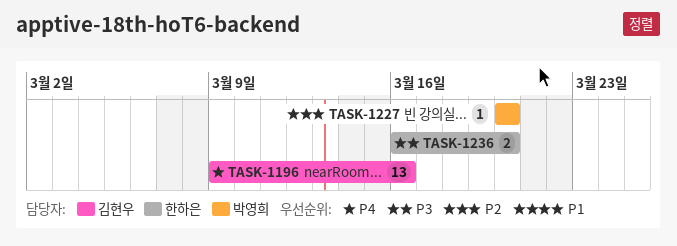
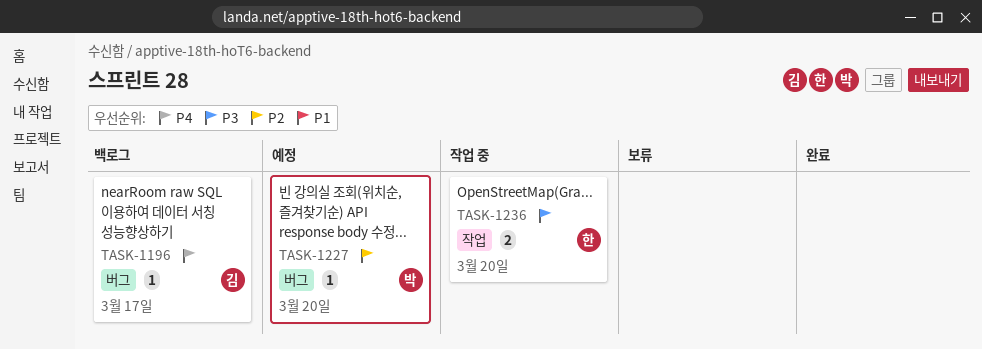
TASK-1196, estimate: 13 -> 1
TASK-1196, due: Mar 16 -> Mar 17

